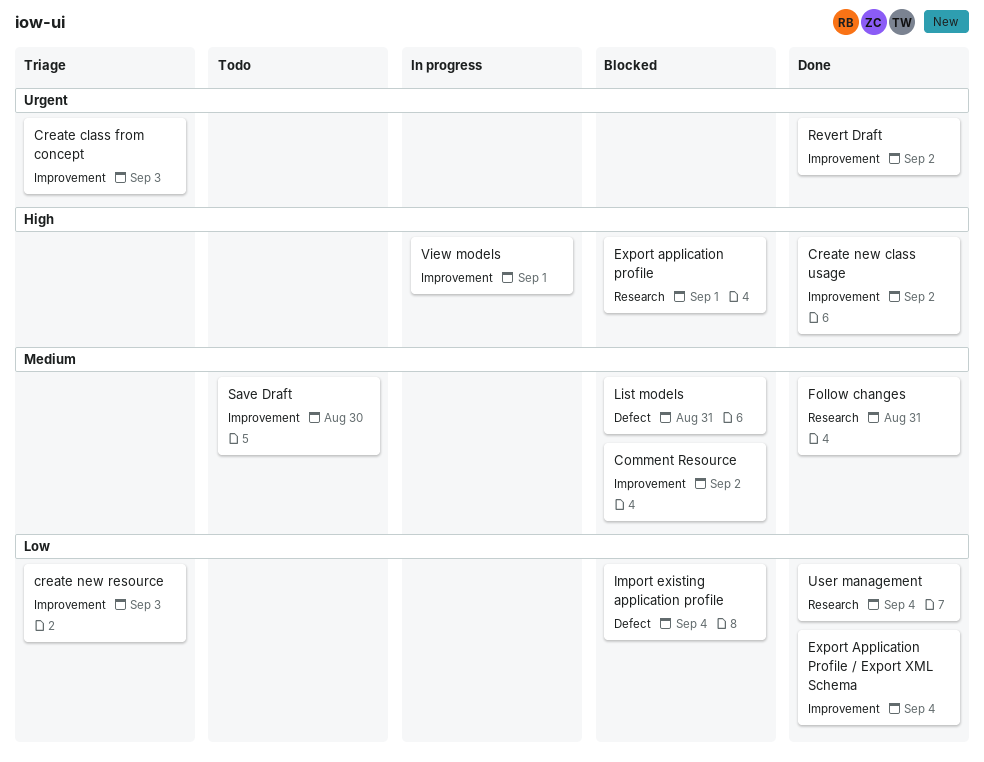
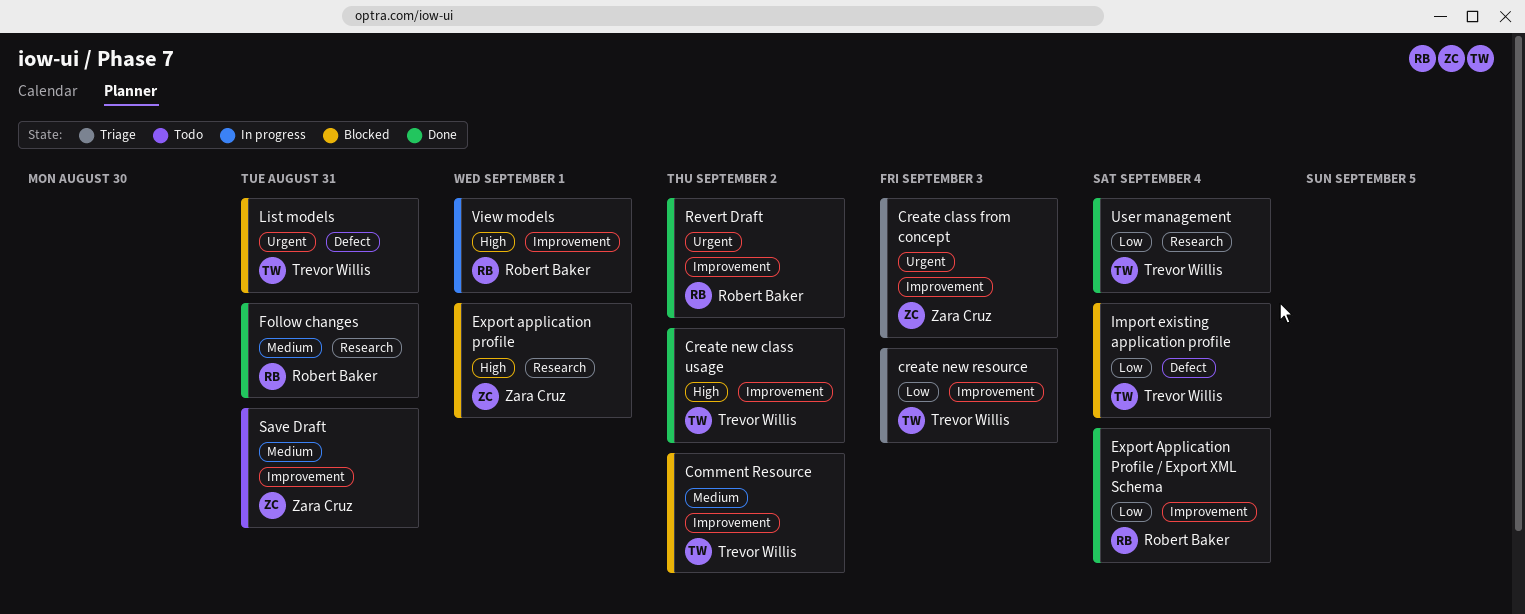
List models, priority: Medium -> Urgent
Save Draft, due: Aug 30 -> Aug 31

